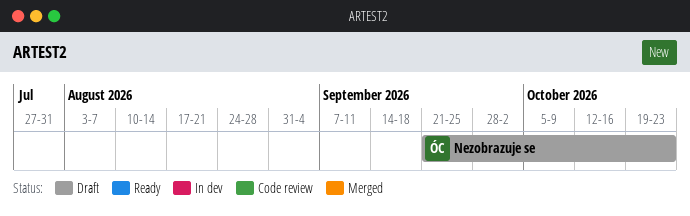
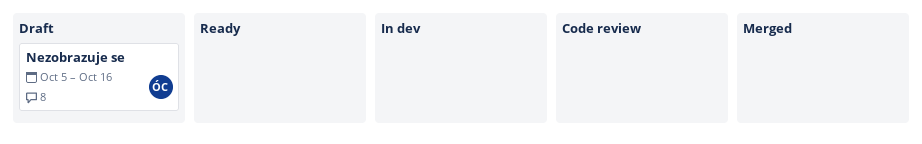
Nezobrazuje se, start: Sep 21 -> Oct 5
Nezobrazuje se, due: Oct 23 -> Oct 16

